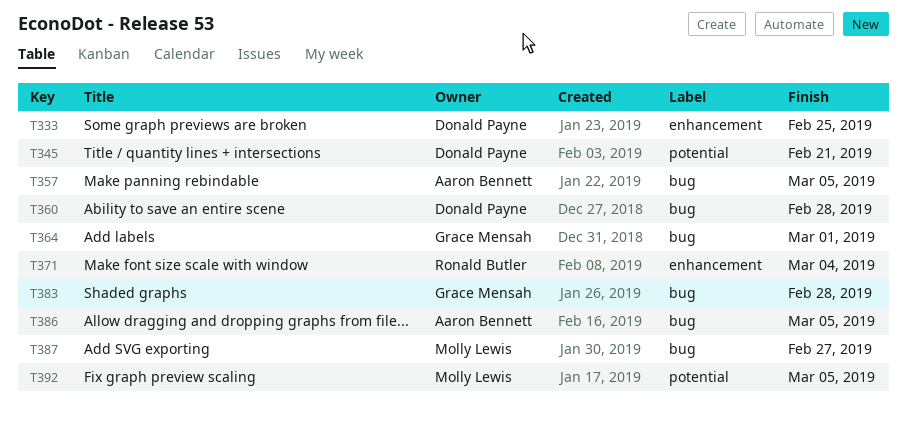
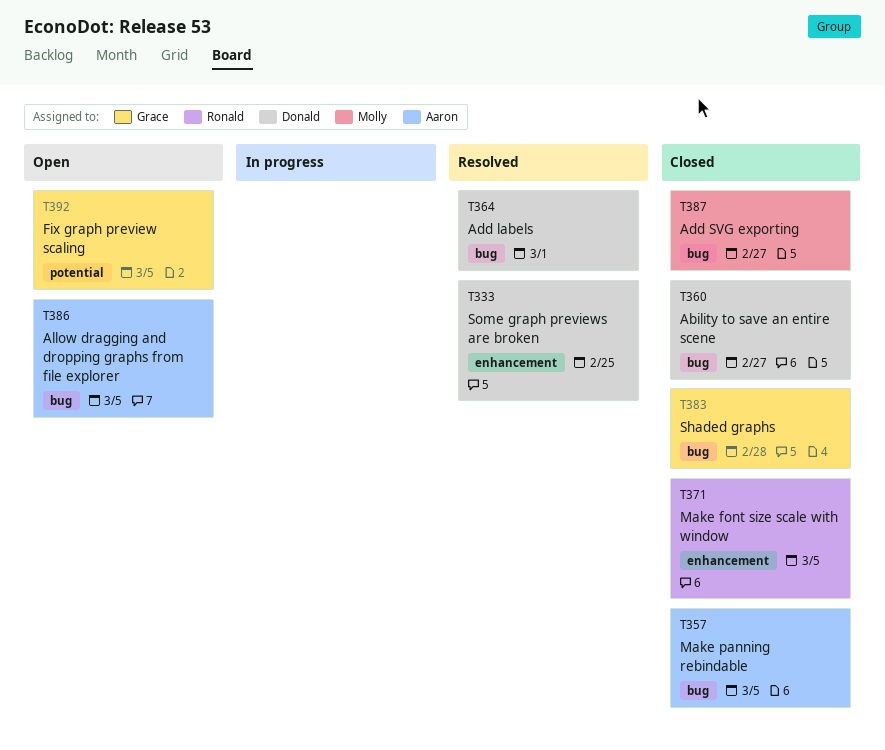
T345: present -> none
T360, due: Feb 28 -> Feb 27
T364, owner: Grace Mensah -> Donald Payne
T371, due: Mar 4 -> Mar 5
T392, owner: Molly Lewis -> Grace Mensah

